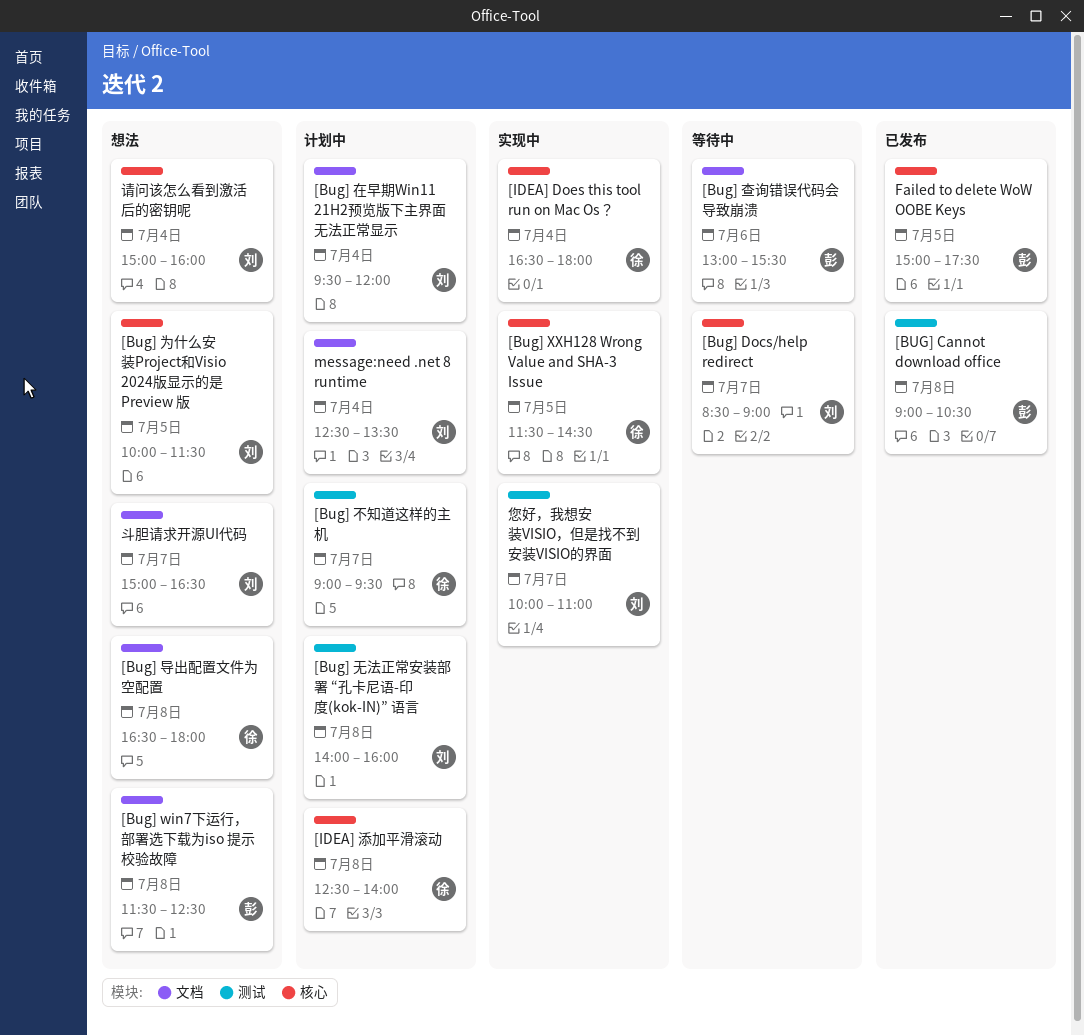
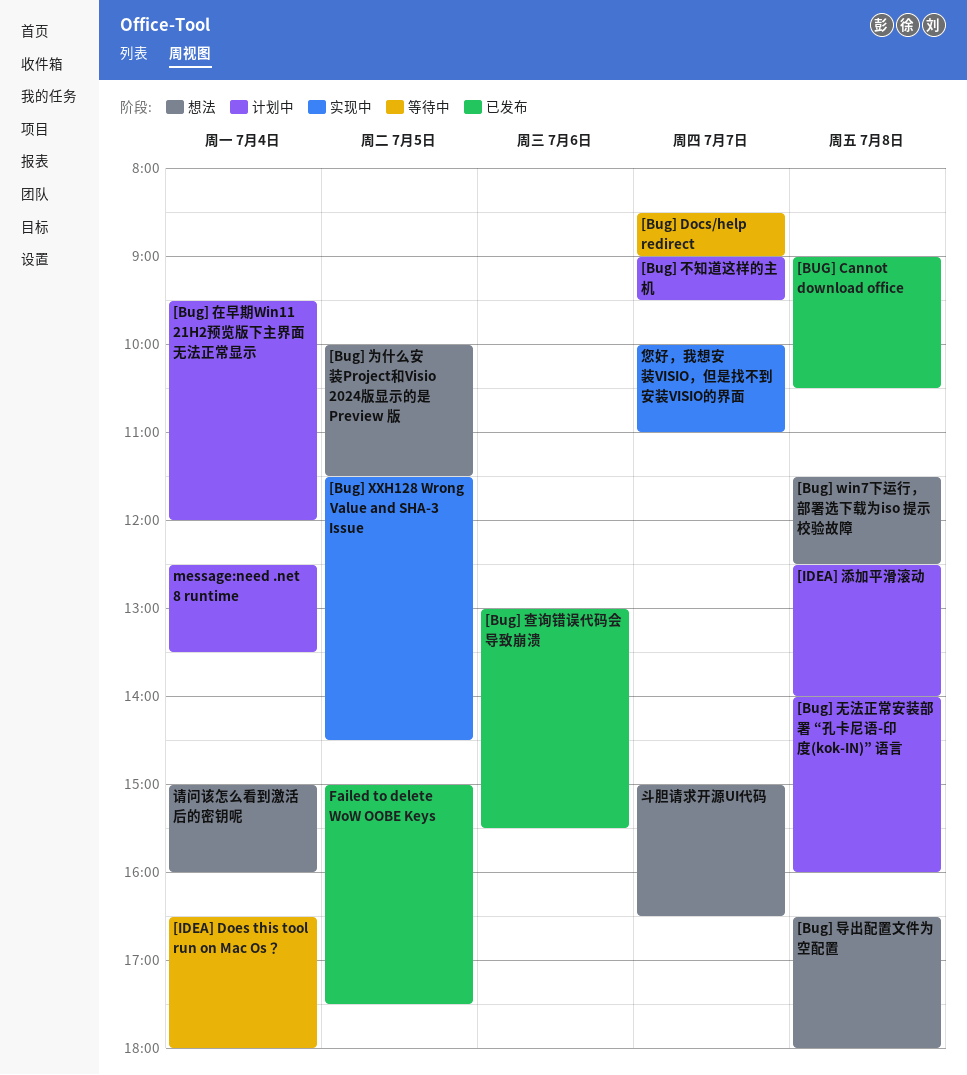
[Bug] 查询错误代码会导致崩溃, status: 等待中 -> 已发布
[IDEA] Does this tool run on Mac Os？, status: 实现中 -> 等待中

